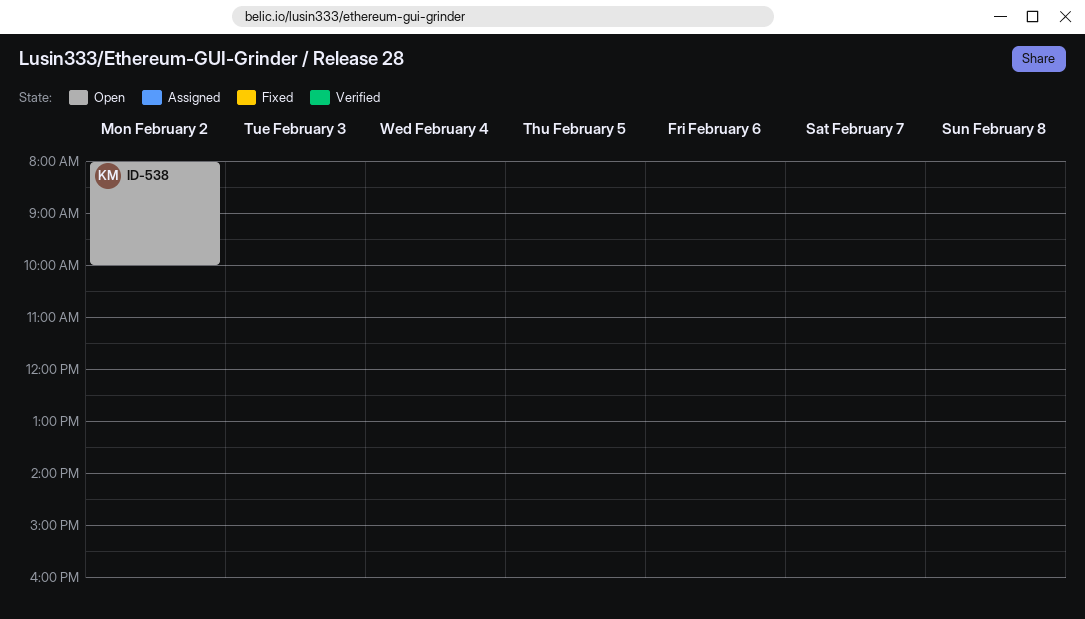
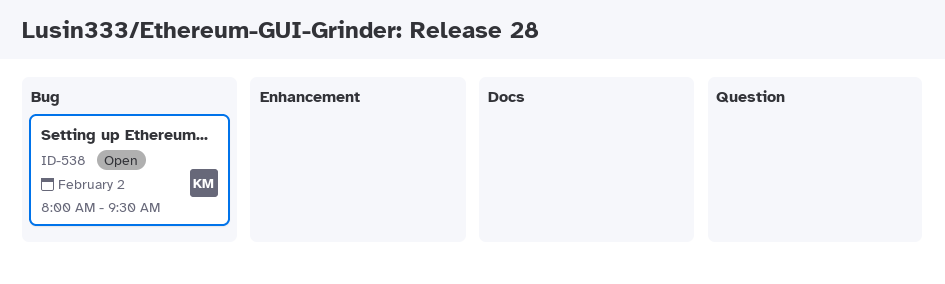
ID-538, ends: 10:00 -> 09:30

